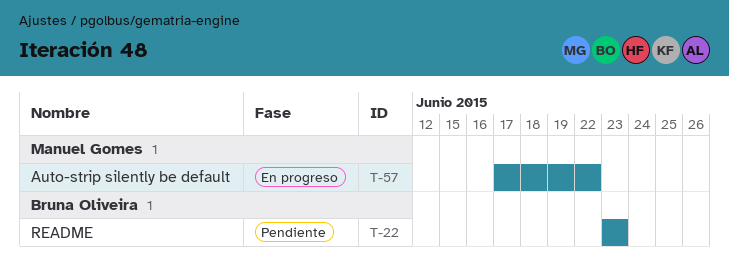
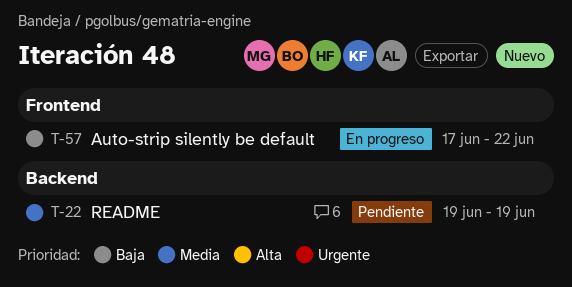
T-22, start: Jun 23 -> Jun 19
T-22, due: Jun 23 -> Jun 19

